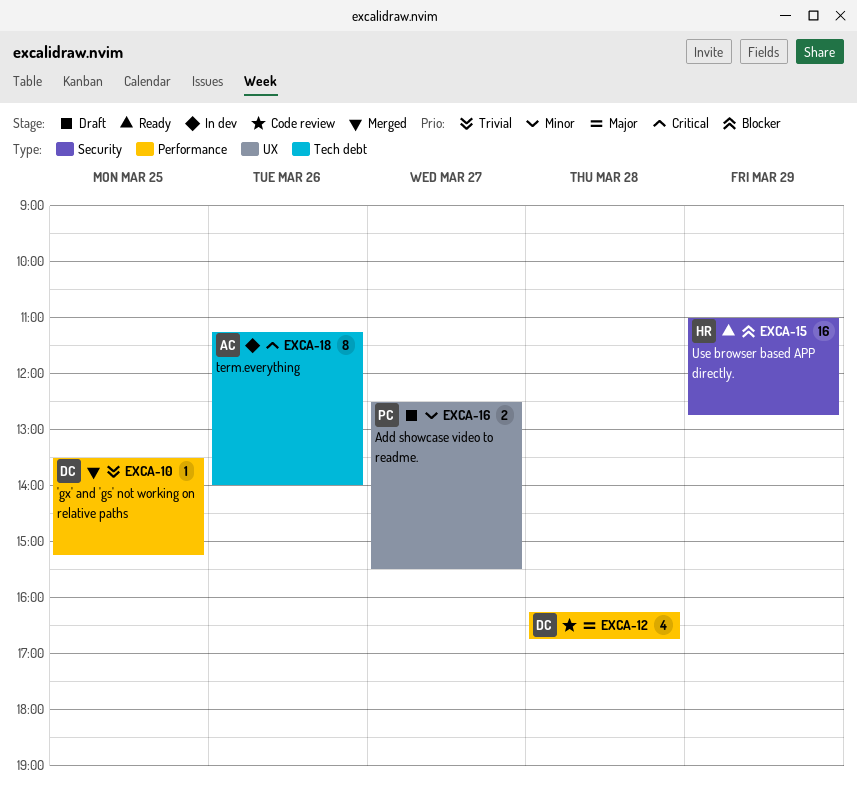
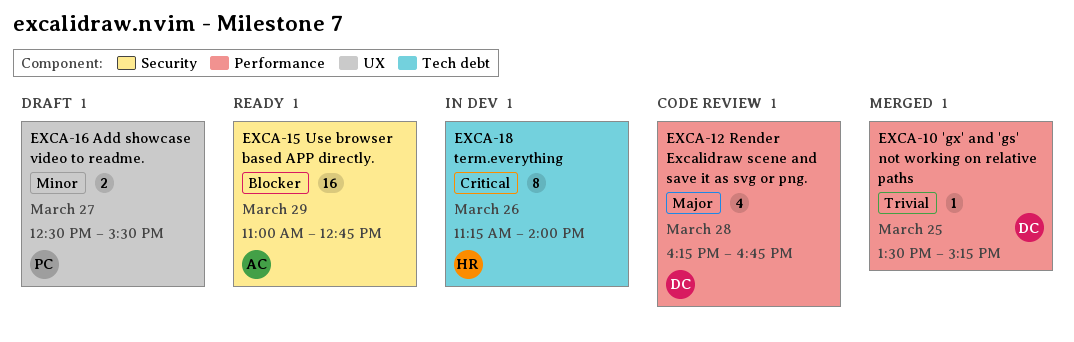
EXCA-15, owner: HR -> AC
EXCA-18, owner: AC -> HR

